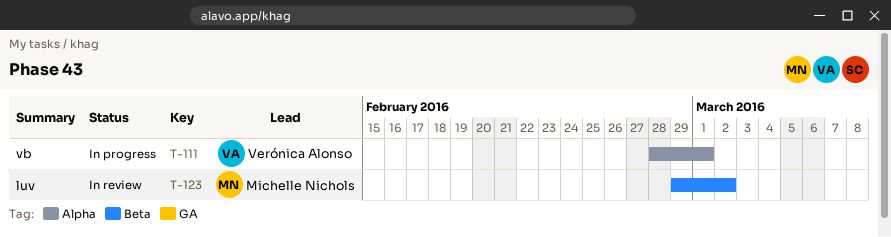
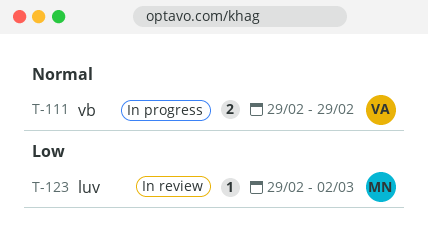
T-111, start: Feb 28 -> Feb 29
T-111, due: Mar 1 -> Feb 29

